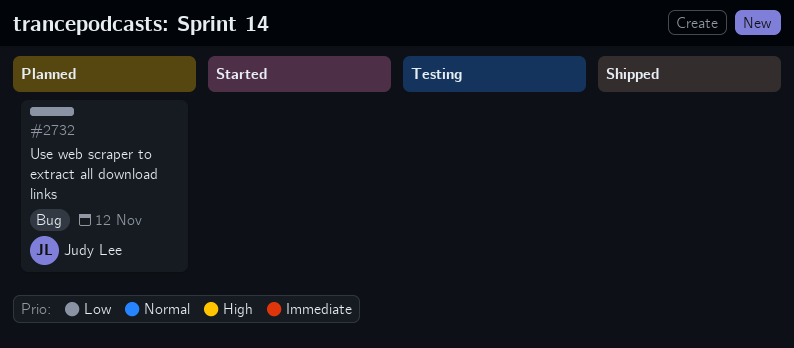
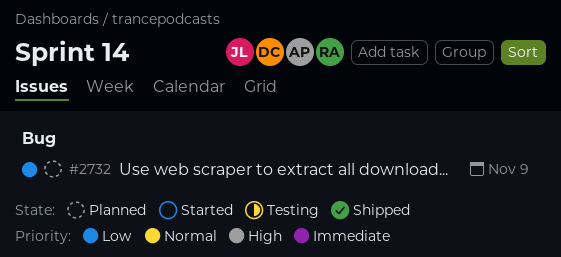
#2732, due: Nov 12 -> Nov 9

